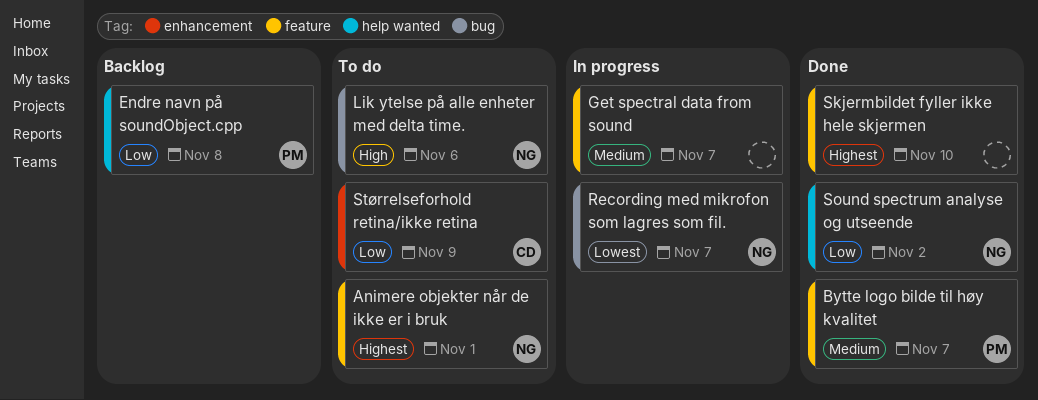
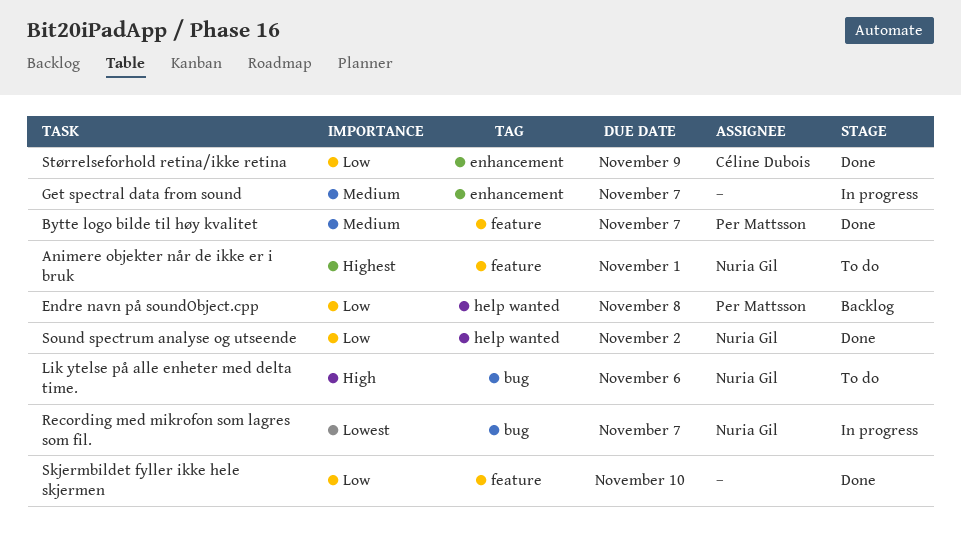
Get spectral data from sound, label: feature -> enhancement
Skjermbildet fyller ikke hele skjermen, priority: Highest -> Low
Størrelseforhold retina/ikke retina, status: To do -> Done

